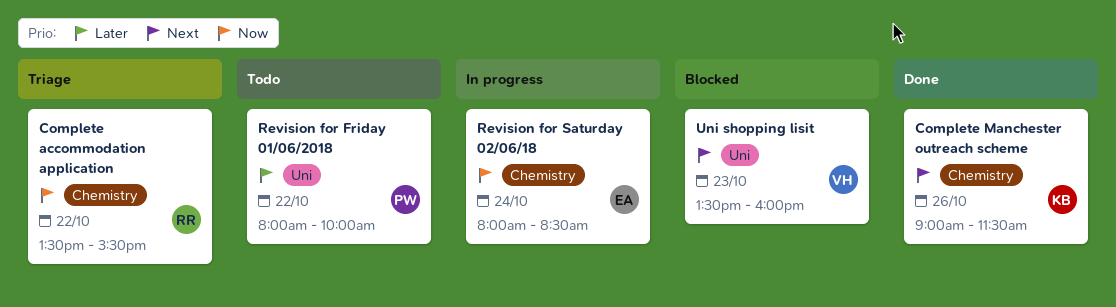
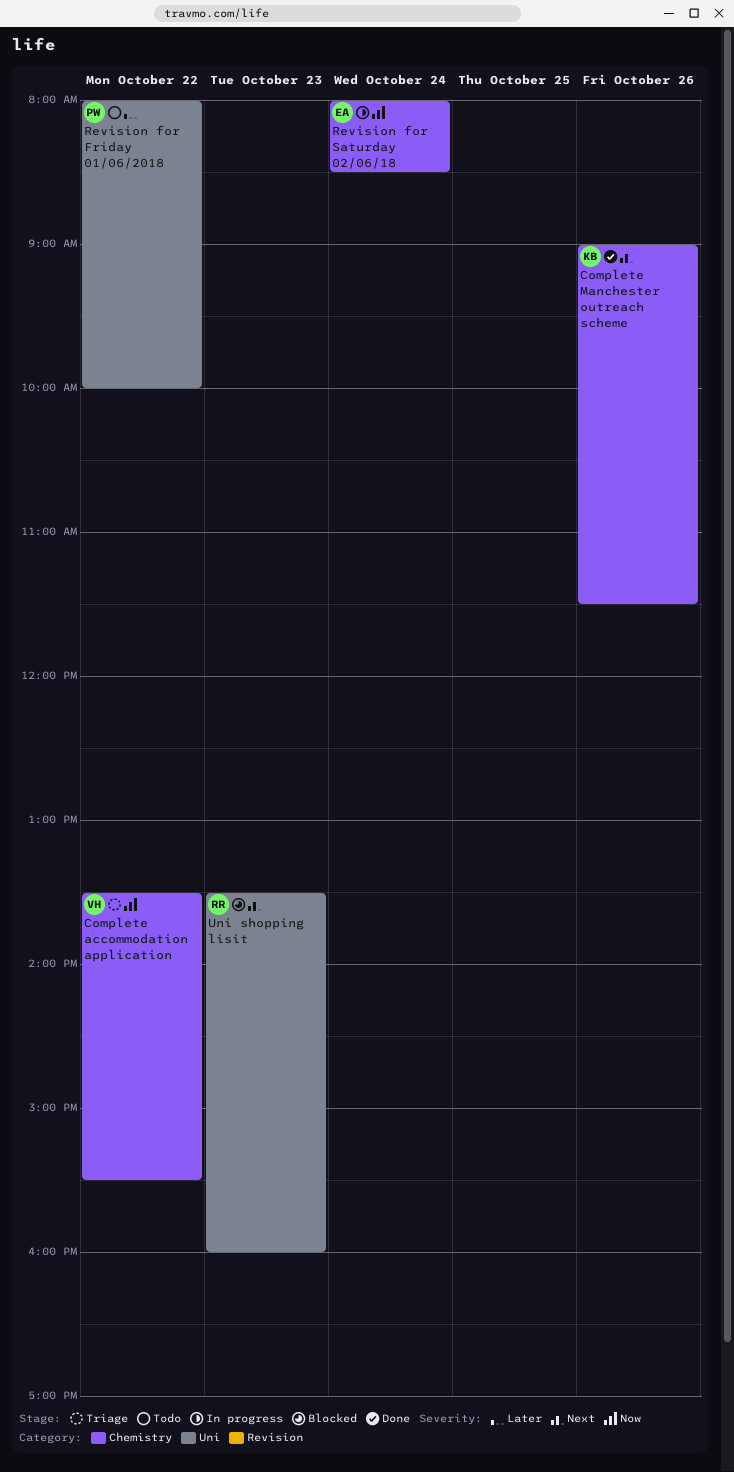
Complete accommodation application, owner: RR -> VH
Uni shopping lisit, owner: VH -> RR

